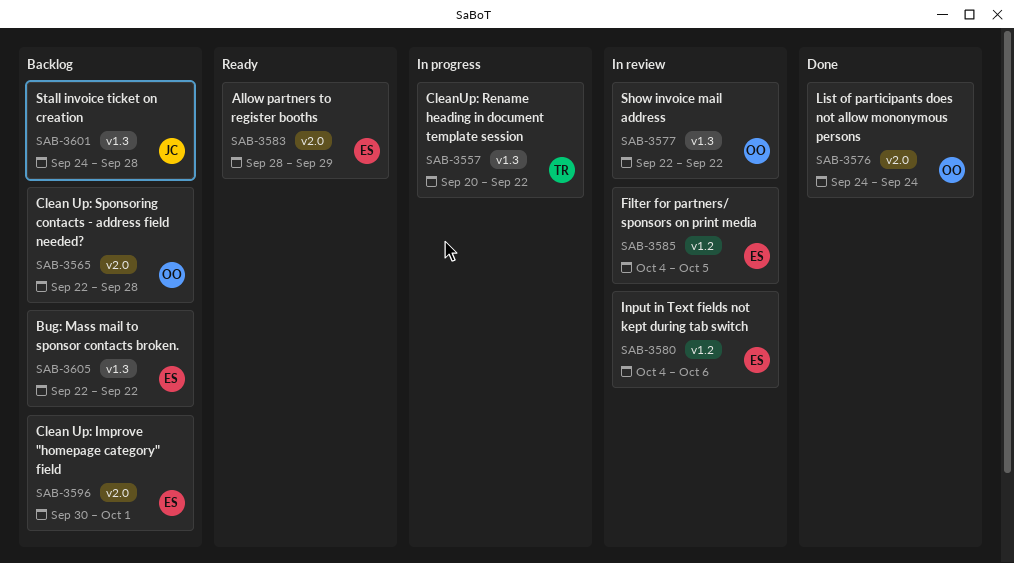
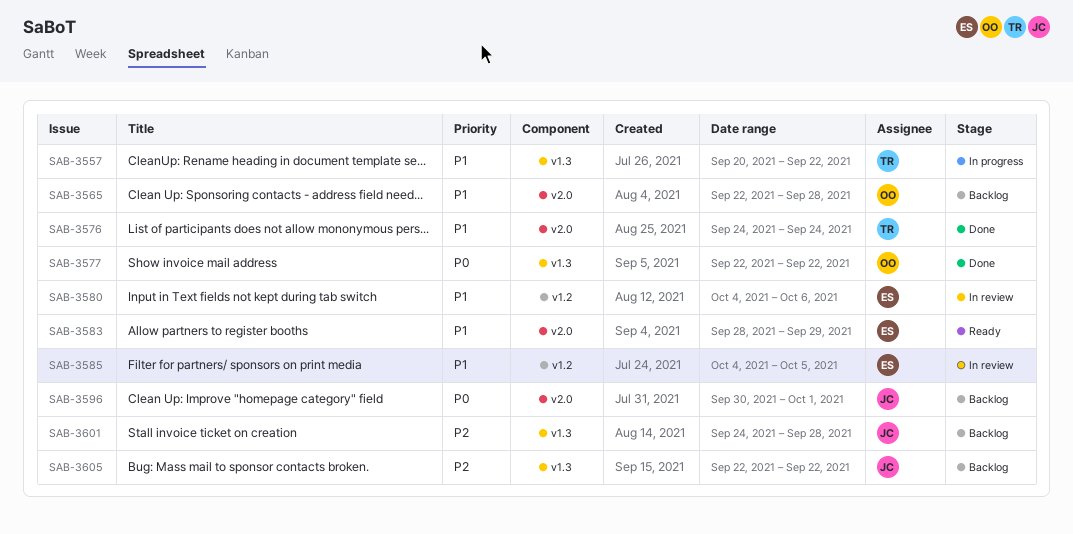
SAB-3576, owner: OO -> TR
SAB-3577, status: In review -> Done
SAB-3596, owner: ES -> JC
SAB-3605, owner: ES -> JC

